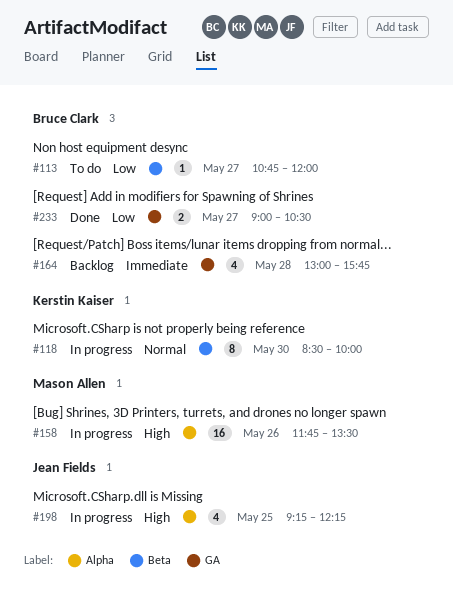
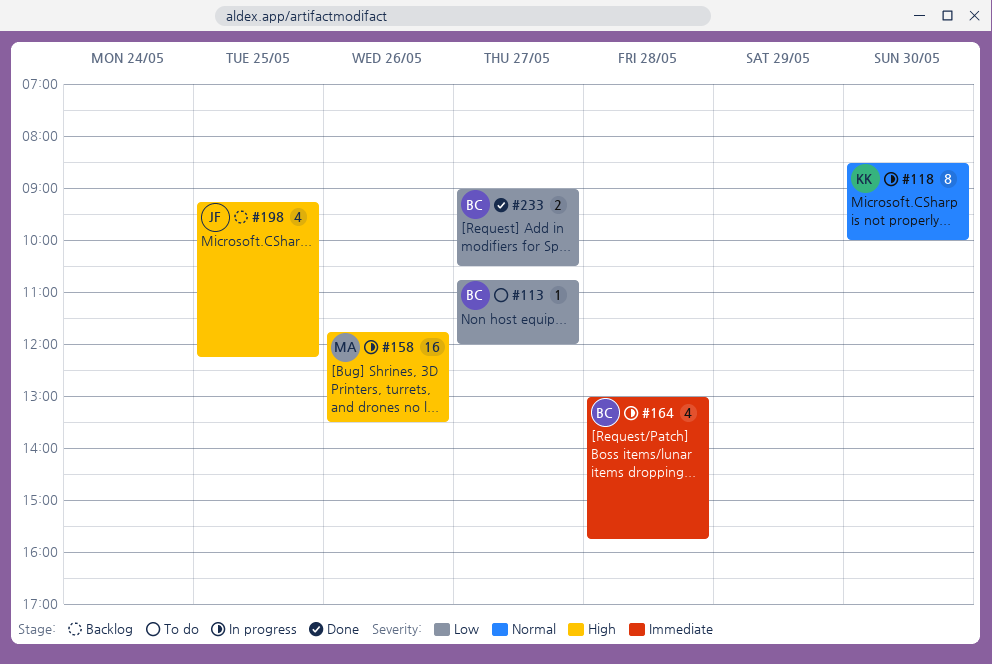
#164, status: Backlog -> In progress
#198, status: In progress -> Backlog

